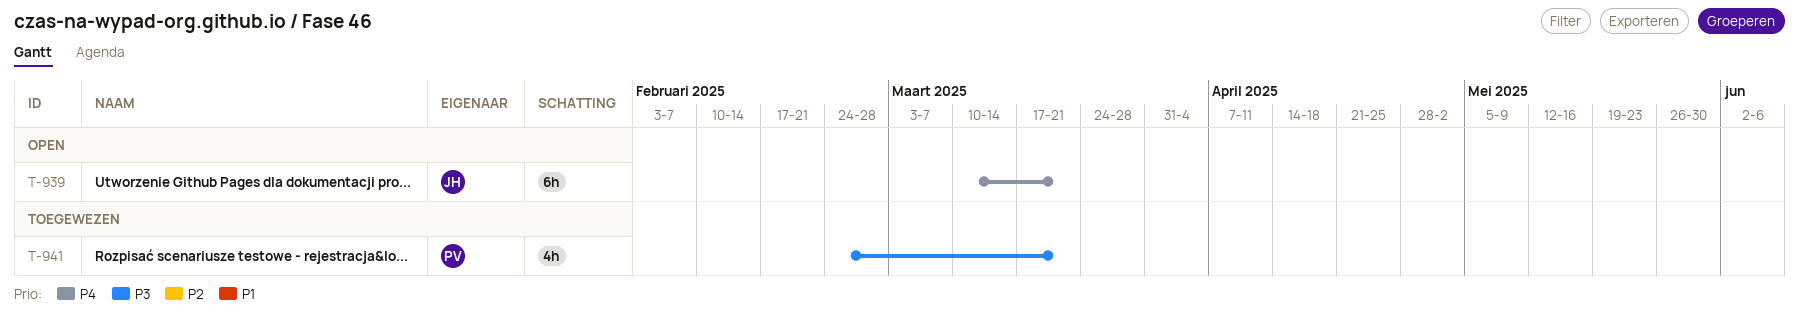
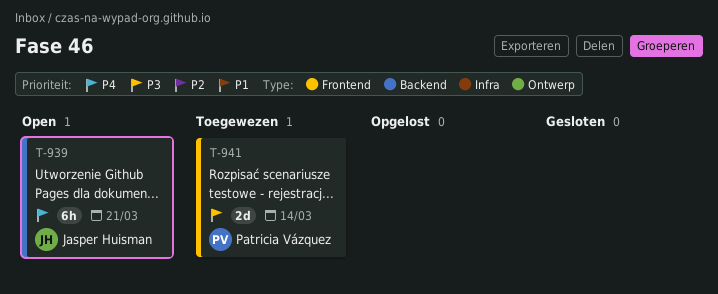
T-941, estimate: 4h -> 2d
T-941, due: Mar 21 -> Mar 14

